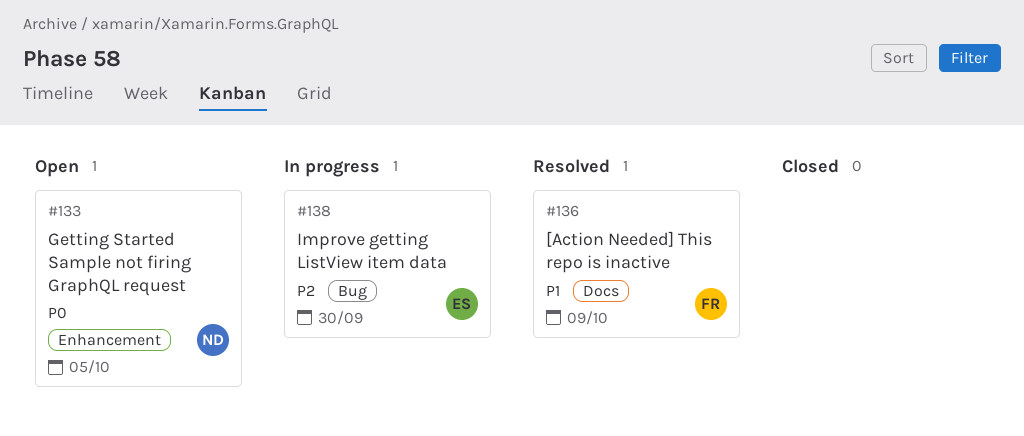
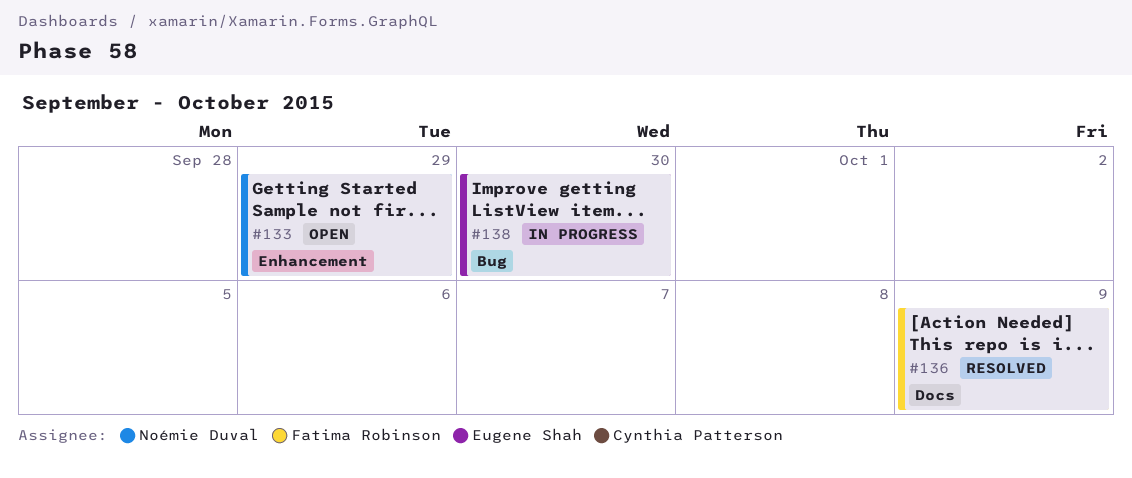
#133, due: Oct 5 -> Sep 29

